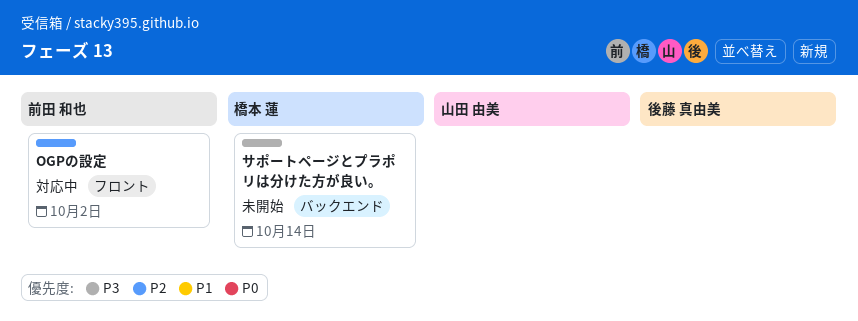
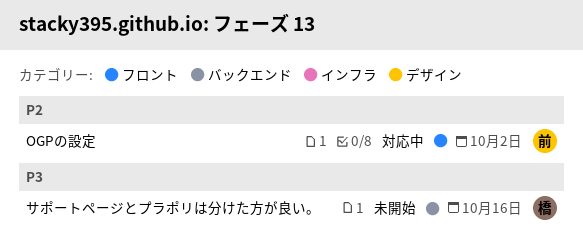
サポートページとプラポリは分けた方が良い。, due: Oct 14 -> Oct 16

